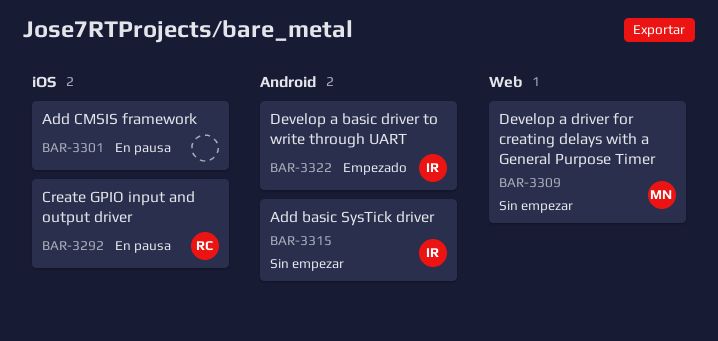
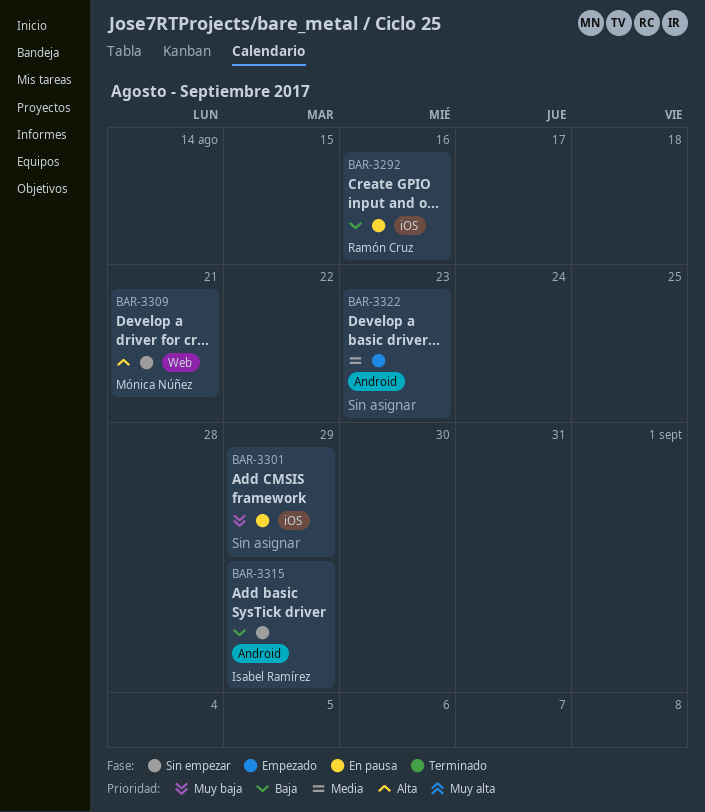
BAR-3322, owner: Isabel Ramírez -> none

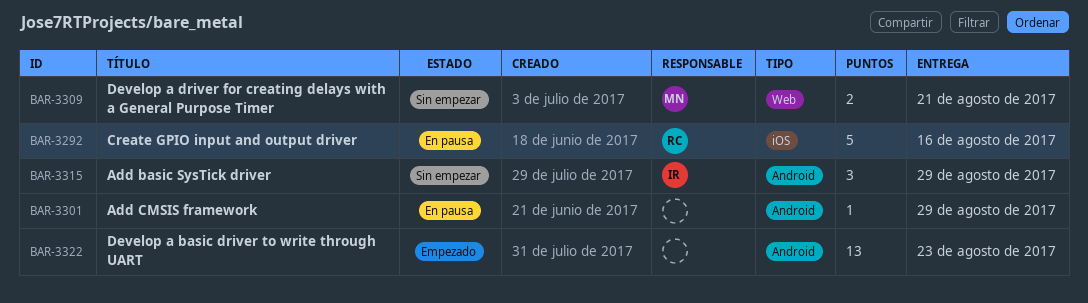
BAR-3301, label: iOS -> Android

